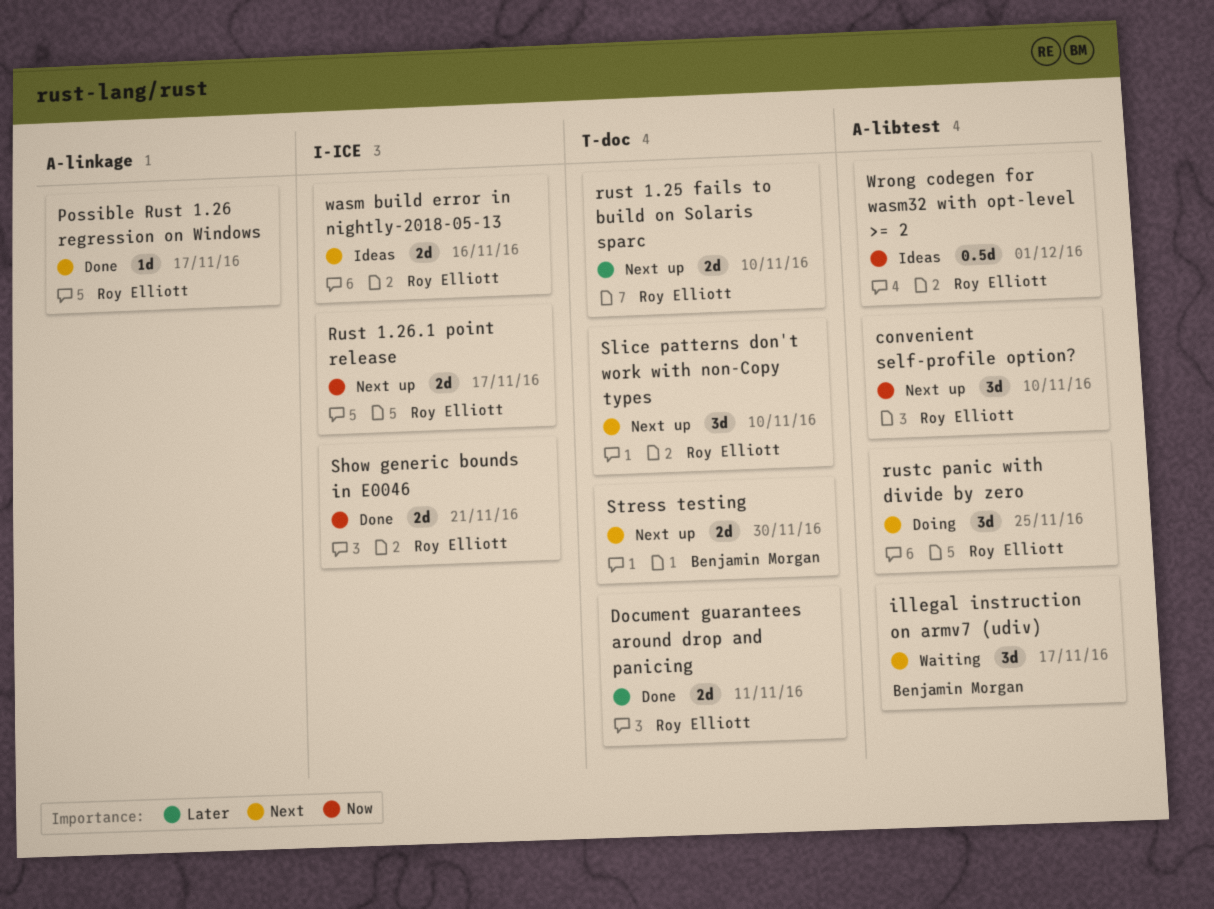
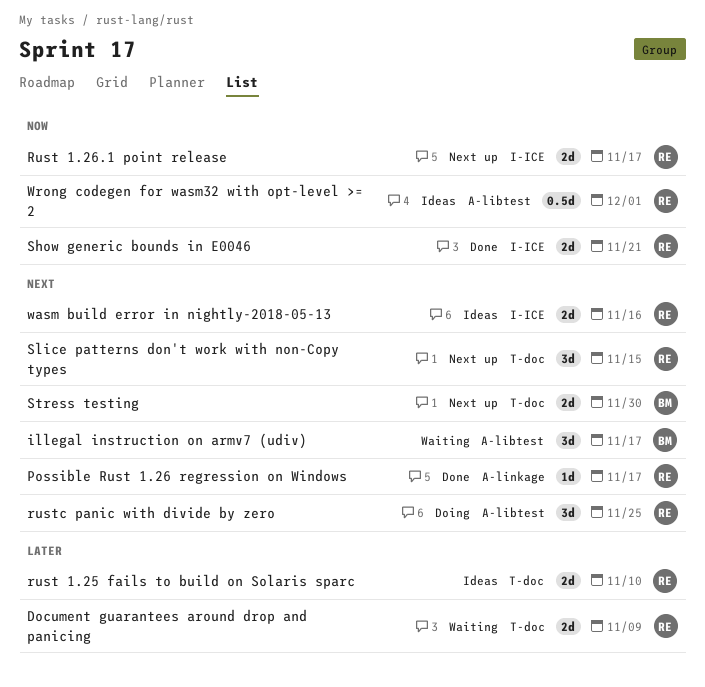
convenient self-profile option?: present -> none
Document guarantees around drop and panicing, status: Done -> Waiting
Document guarantees around drop and panicing, due: Nov 11 -> Nov 9
rust 1.25 fails to build on Solaris sparc, status: Next up -> Ideas
Slice patterns don't work with non-Copy types, due: Nov 10 -> Nov 15

